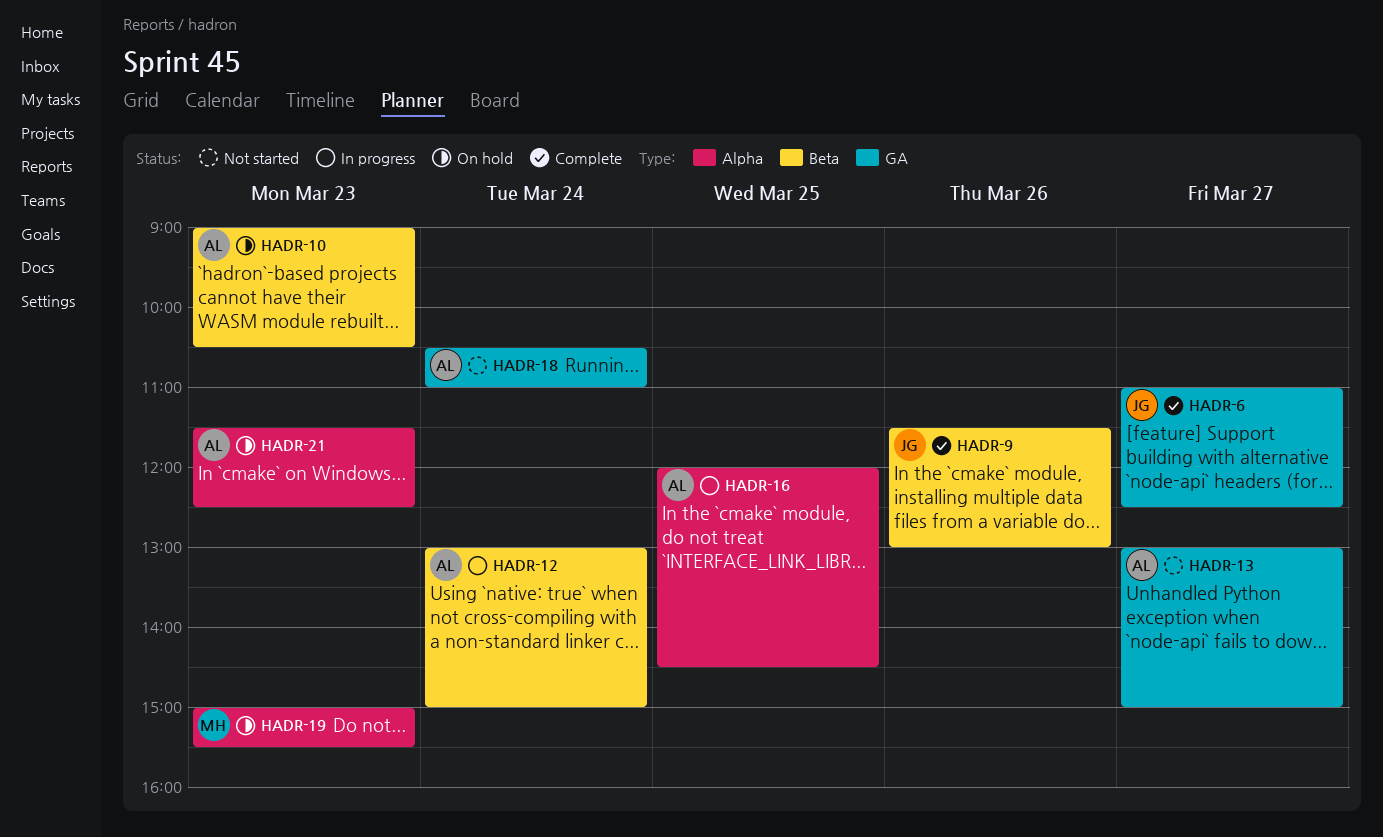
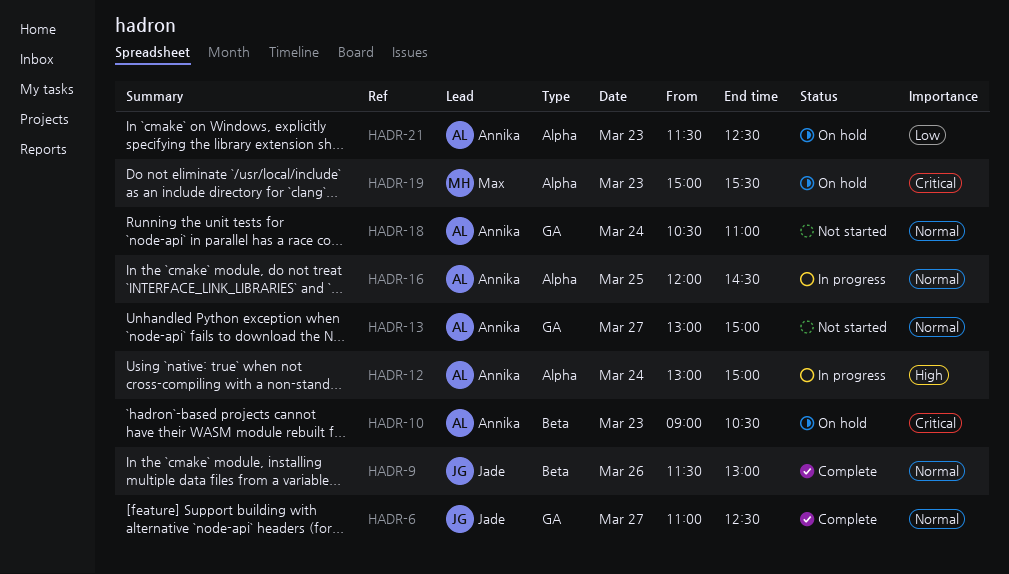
HADR-12, label: Beta -> Alpha

